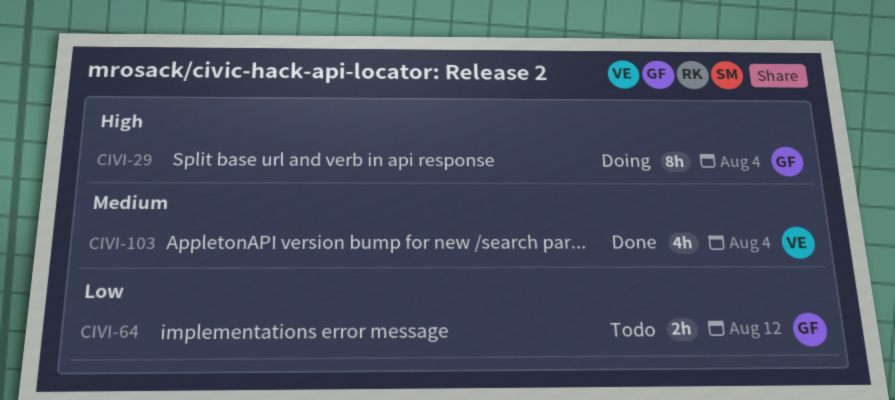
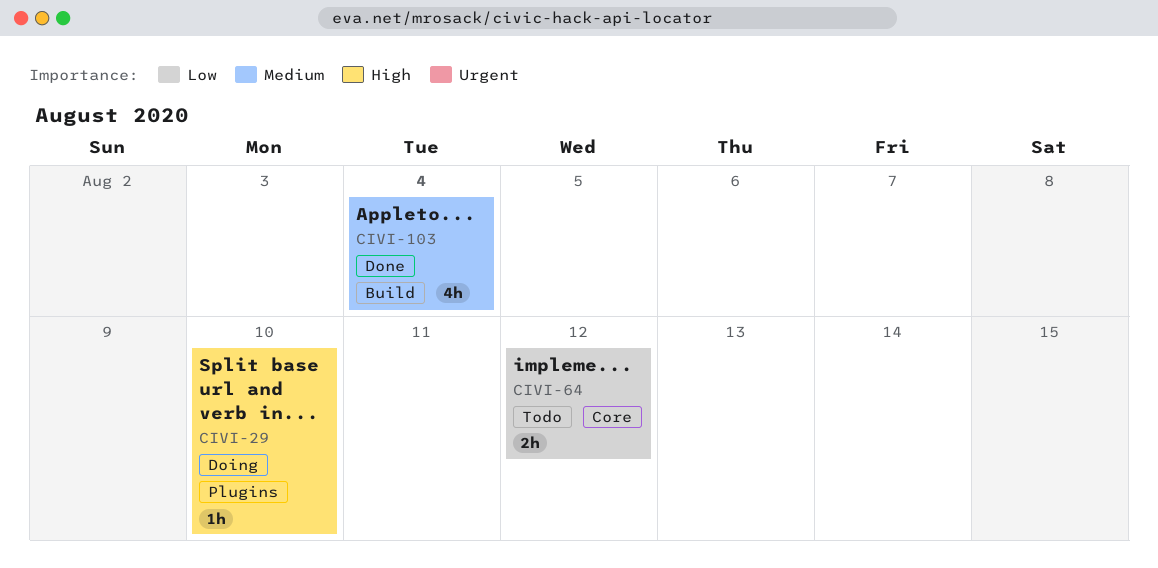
CIVI-29, estimate: 8h -> 1h
CIVI-29, due: Aug 4 -> Aug 10

